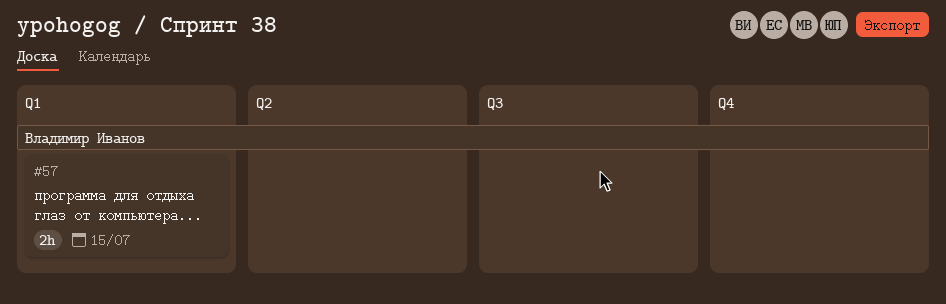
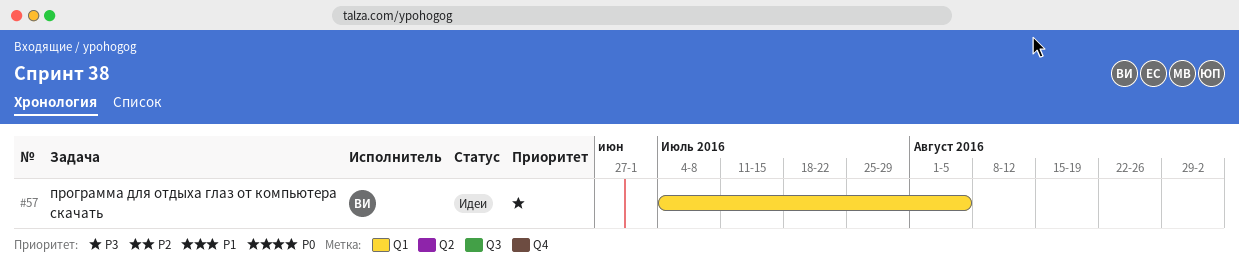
#57, due: Jul 15 -> Aug 5

